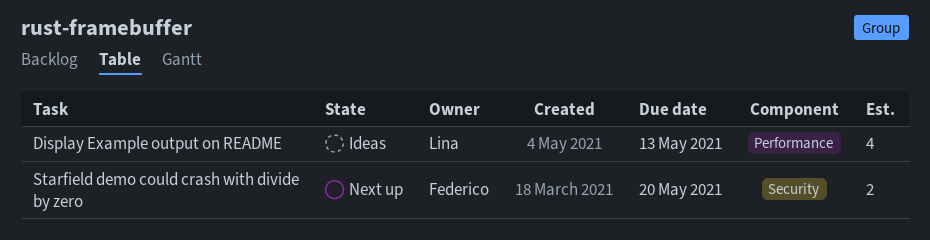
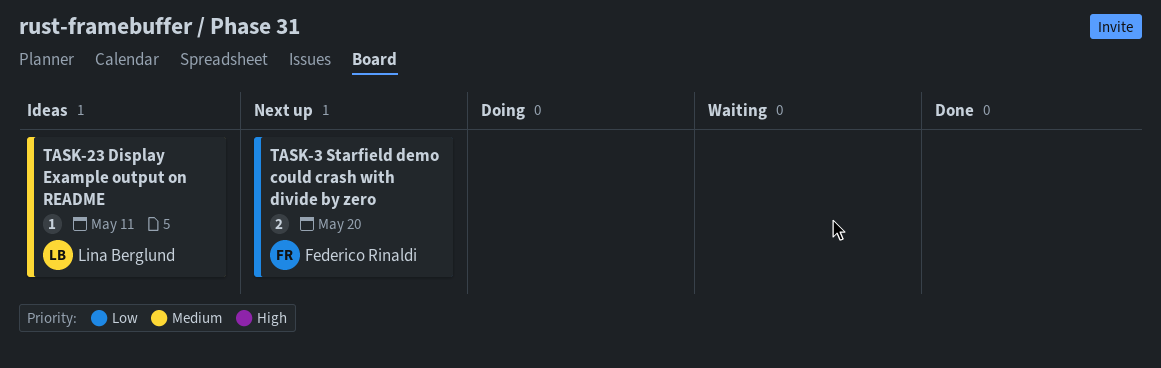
Display Example output on README, estimate: 4 -> 1
Display Example output on README, due: May 13 -> May 11

